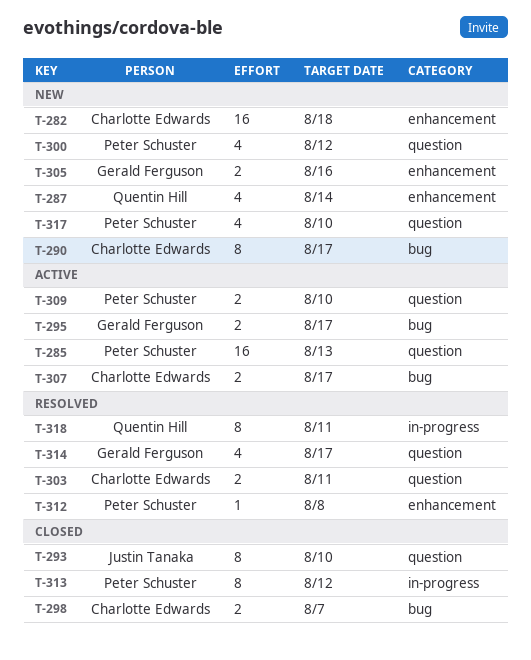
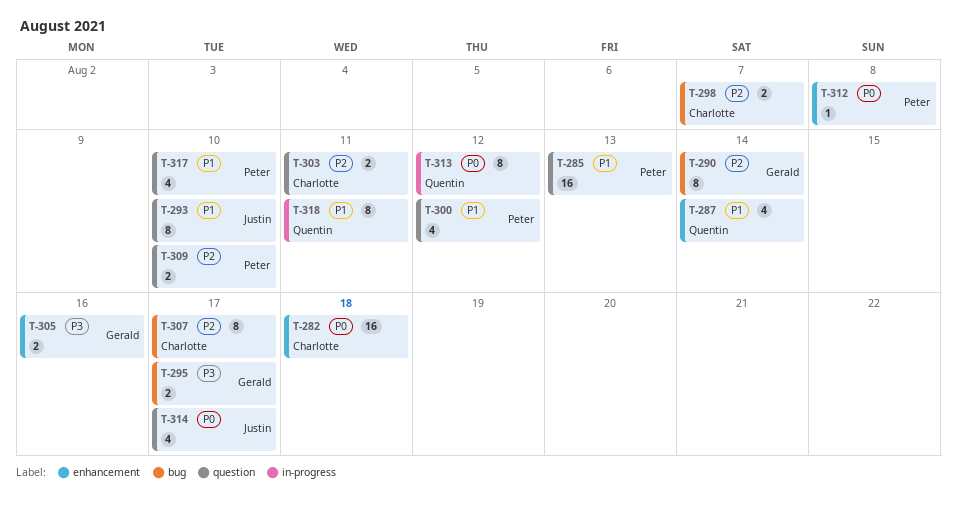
T-290, owner: Charlotte Edwards -> Gerald Ferguson
T-290, due: Aug 17 -> Aug 14
T-307, estimate: 2 -> 8
T-313, owner: Peter Schuster -> Quentin Hill
T-314, owner: Gerald Ferguson -> Justin Tanaka

